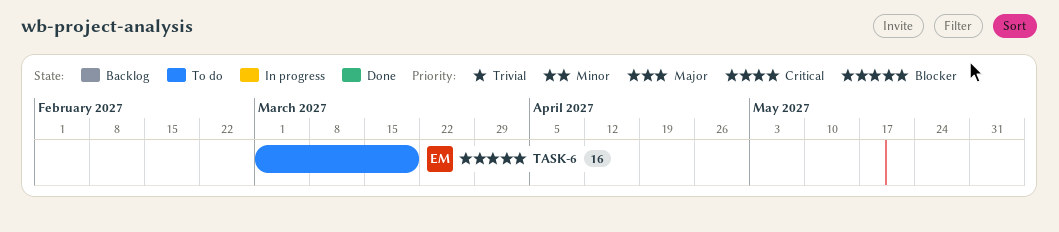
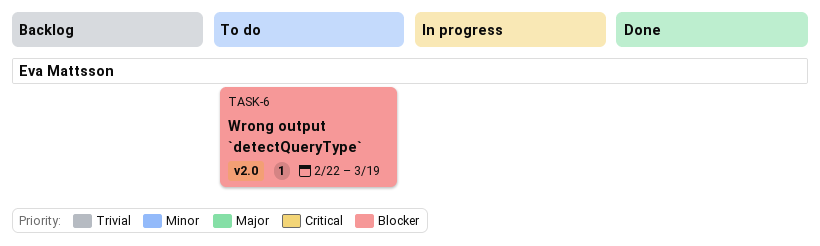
TASK-6, estimate: 16 -> 1
TASK-6, start: Mar 1 -> Feb 22

